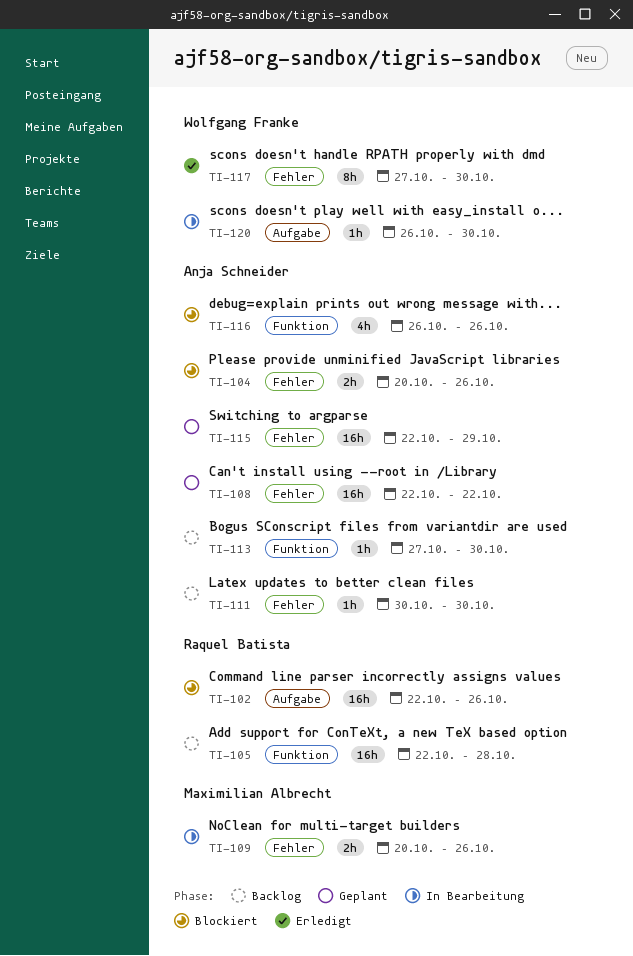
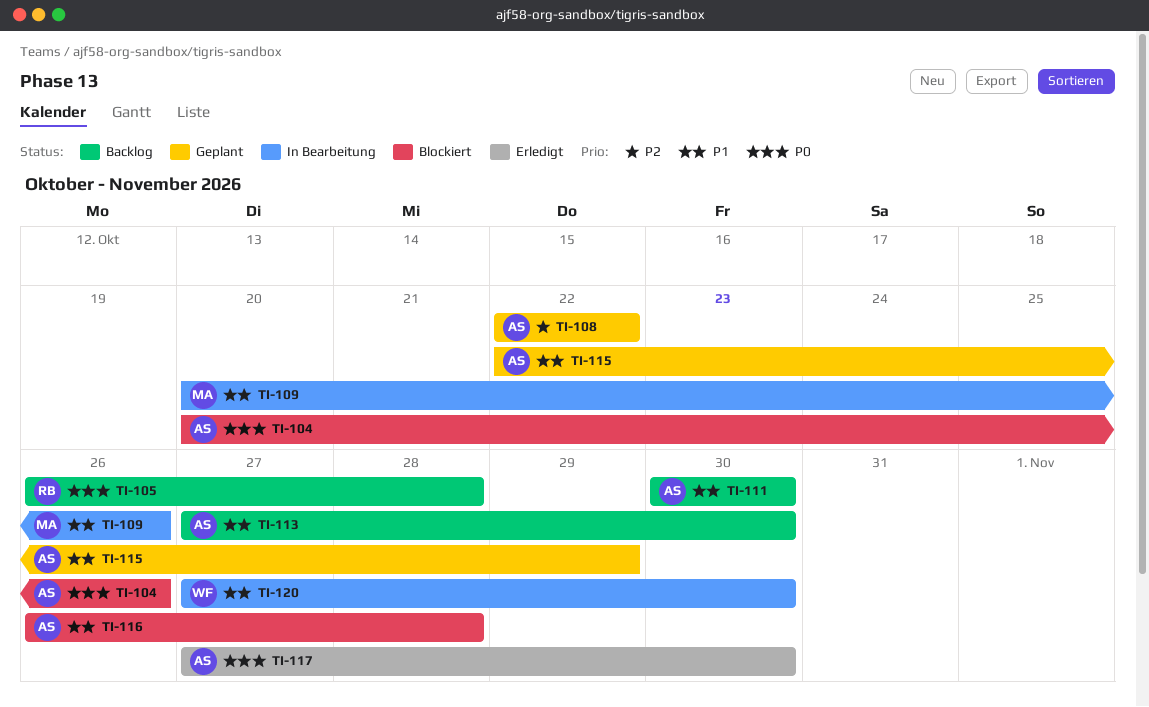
TI-102: present -> none
TI-105, start: Oct 22 -> Oct 26
TI-116, due: Oct 26 -> Oct 28
TI-117, owner: Wolfgang Franke -> Anja Schneider
TI-120, start: Oct 26 -> Oct 27

